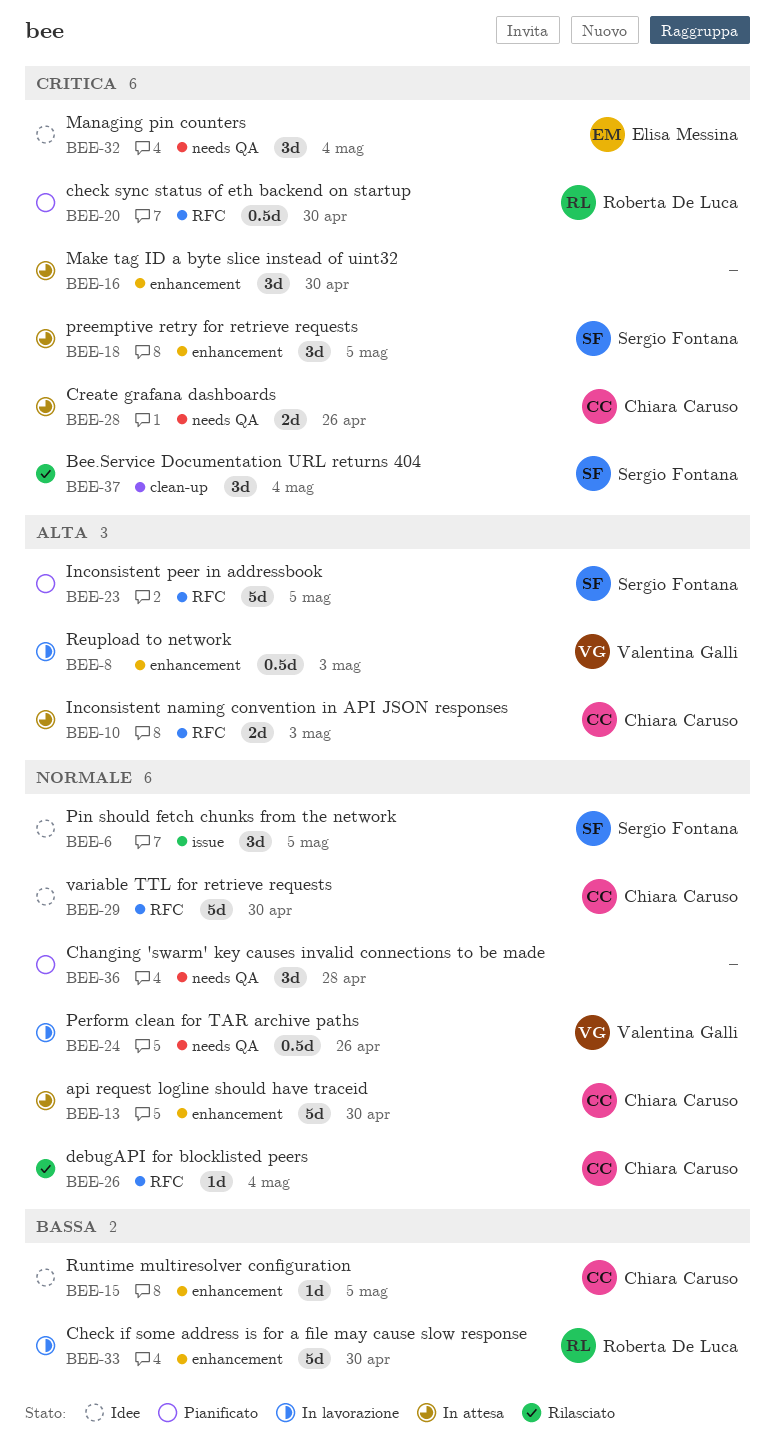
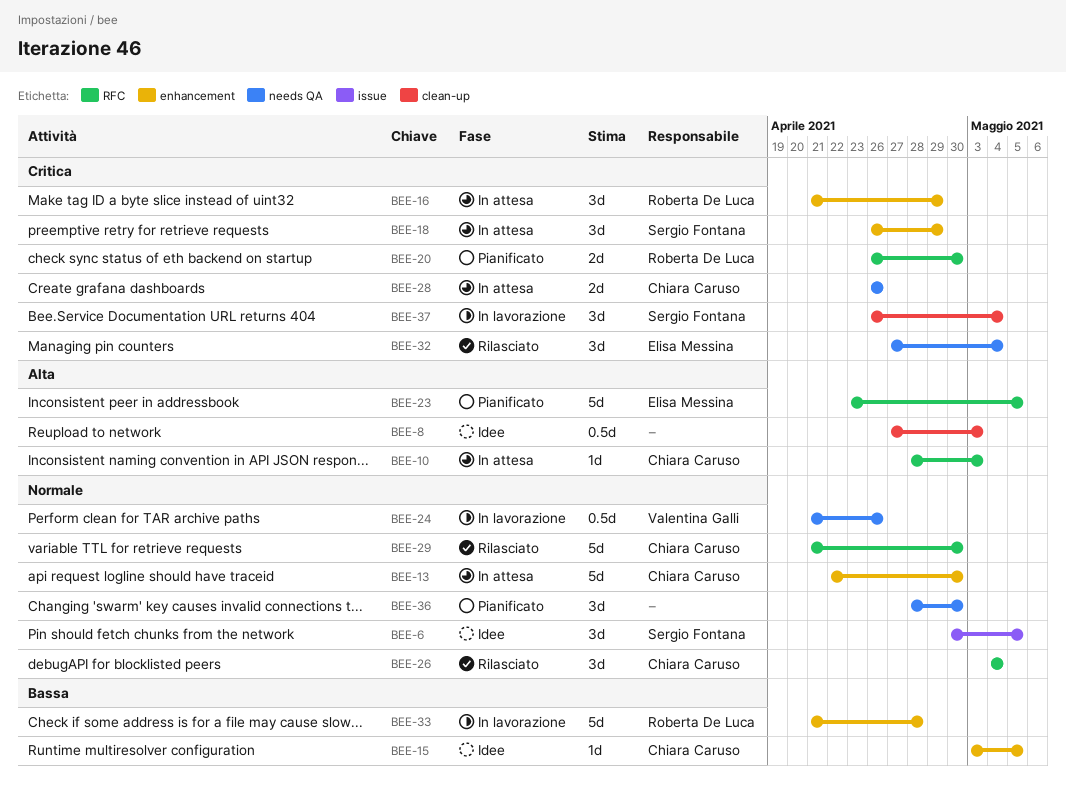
BEE-8, status: In lavorazione -> Idee
BEE-8, owner: Valentina Galli -> none
BEE-8, label: enhancement -> clean-up
BEE-10, estimate: 2d -> 1d
BEE-16, owner: none -> Roberta De Luca
BEE-16, due: Apr 30 -> Apr 29
BEE-18, due: May 5 -> Apr 29
BEE-20, estimate: 0.5d -> 2d
BEE-23, owner: Sergio Fontana -> Elisa Messina
BEE-26, estimate: 1d -> 3d
BEE-29, status: Idee -> Rilasciato
BEE-32, status: Idee -> Rilasciato
BEE-33, due: Apr 30 -> Apr 28
BEE-36, due: Apr 28 -> Apr 30
BEE-37, status: Rilasciato -> In lavorazione

